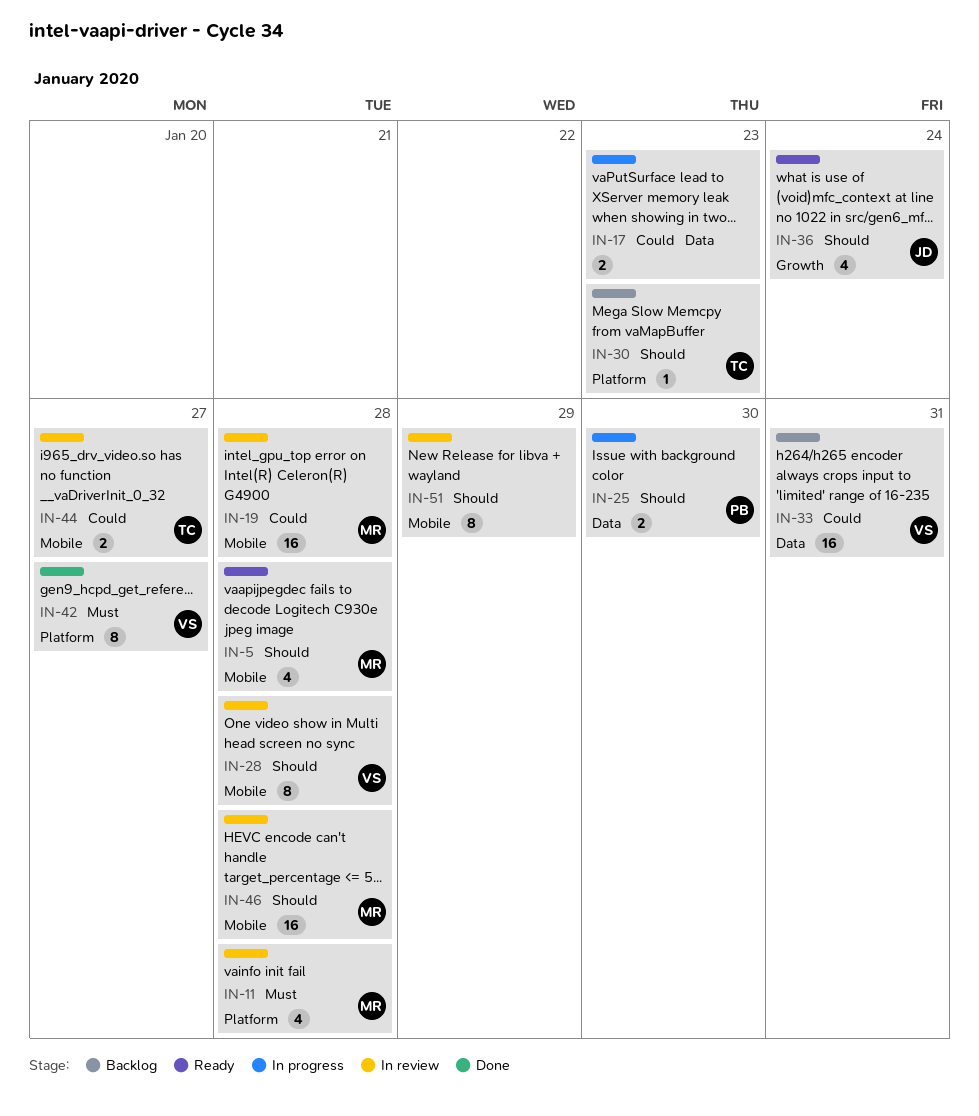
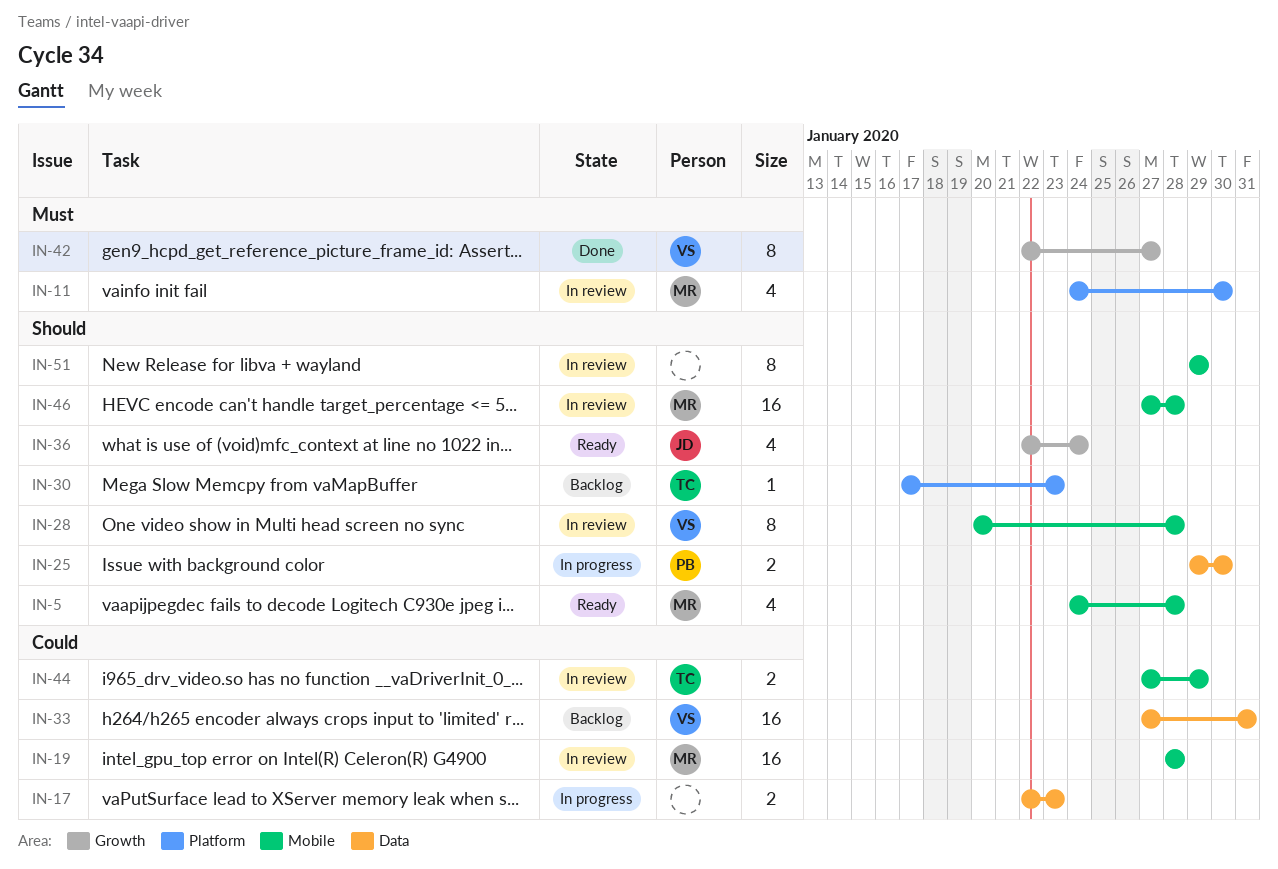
IN-11, due: Jan 28 -> Jan 30
IN-42, label: Platform -> Growth
IN-44, due: Jan 27 -> Jan 29

